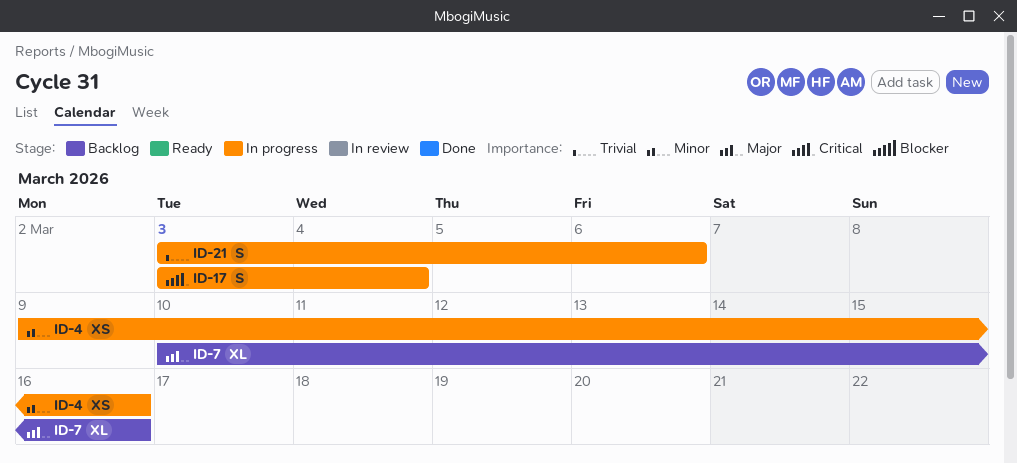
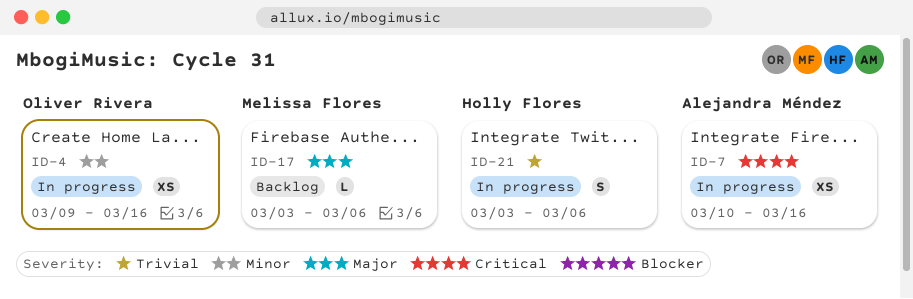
ID-7, status: Backlog -> In progress
ID-7, priority: Major -> Critical
ID-7, estimate: XL -> XS
ID-17, status: In progress -> Backlog
ID-17, priority: Critical -> Major
ID-17, estimate: S -> L
ID-17, due: Mar 4 -> Mar 6

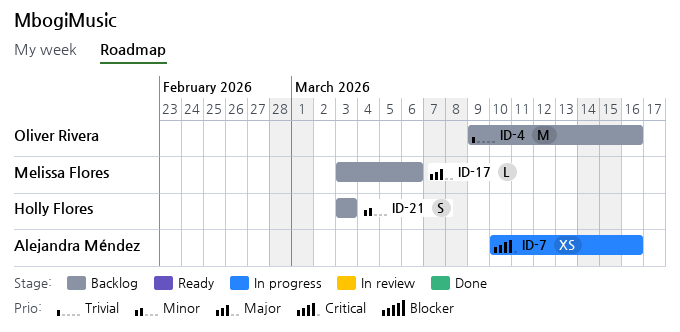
ID-4, status: In progress -> Backlog
ID-4, priority: Minor -> Trivial
ID-4, estimate: XS -> M
ID-21, status: In progress -> Backlog
ID-21, priority: Trivial -> Minor
ID-21, due: Mar 6 -> Mar 3

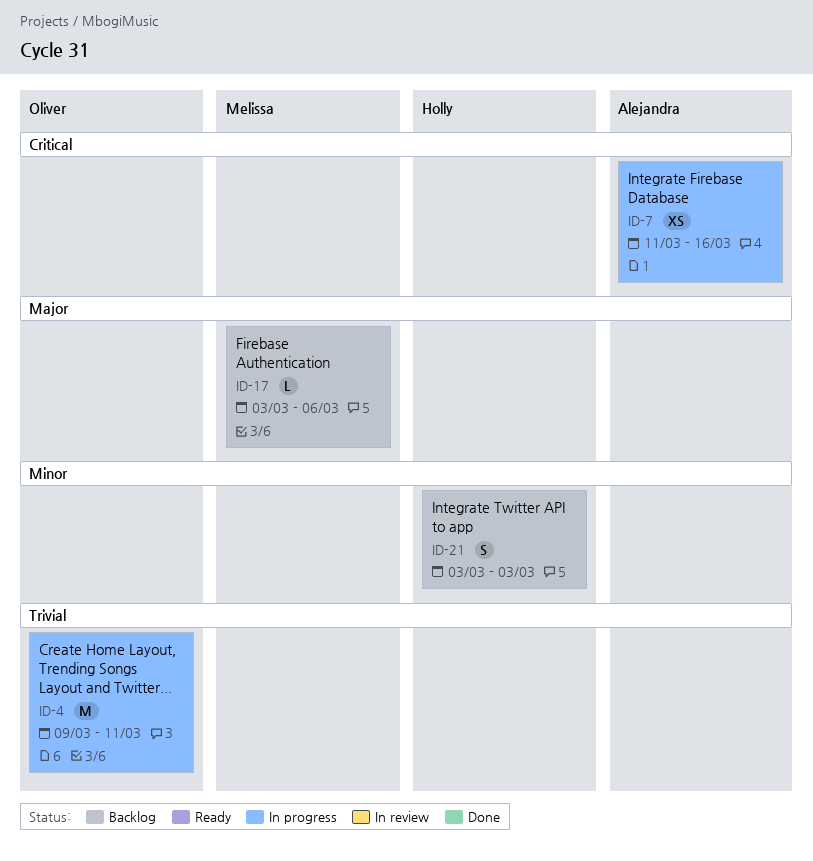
ID-4, status: Backlog -> In progress
ID-4, due: Mar 16 -> Mar 11
ID-7, start: Mar 10 -> Mar 11

